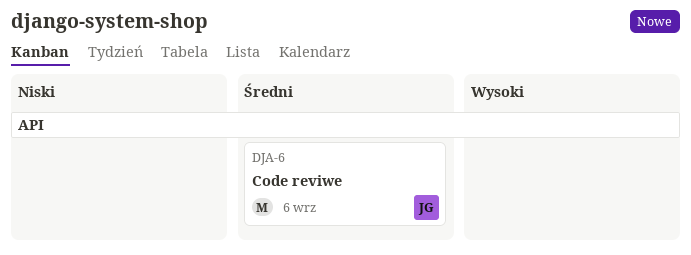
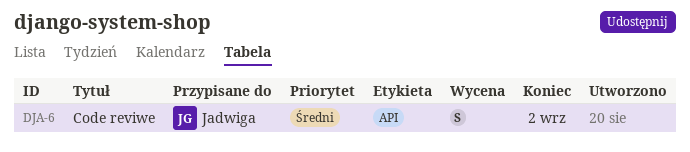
DJA-6, estimate: M -> S
DJA-6, due: Sep 6 -> Sep 2

